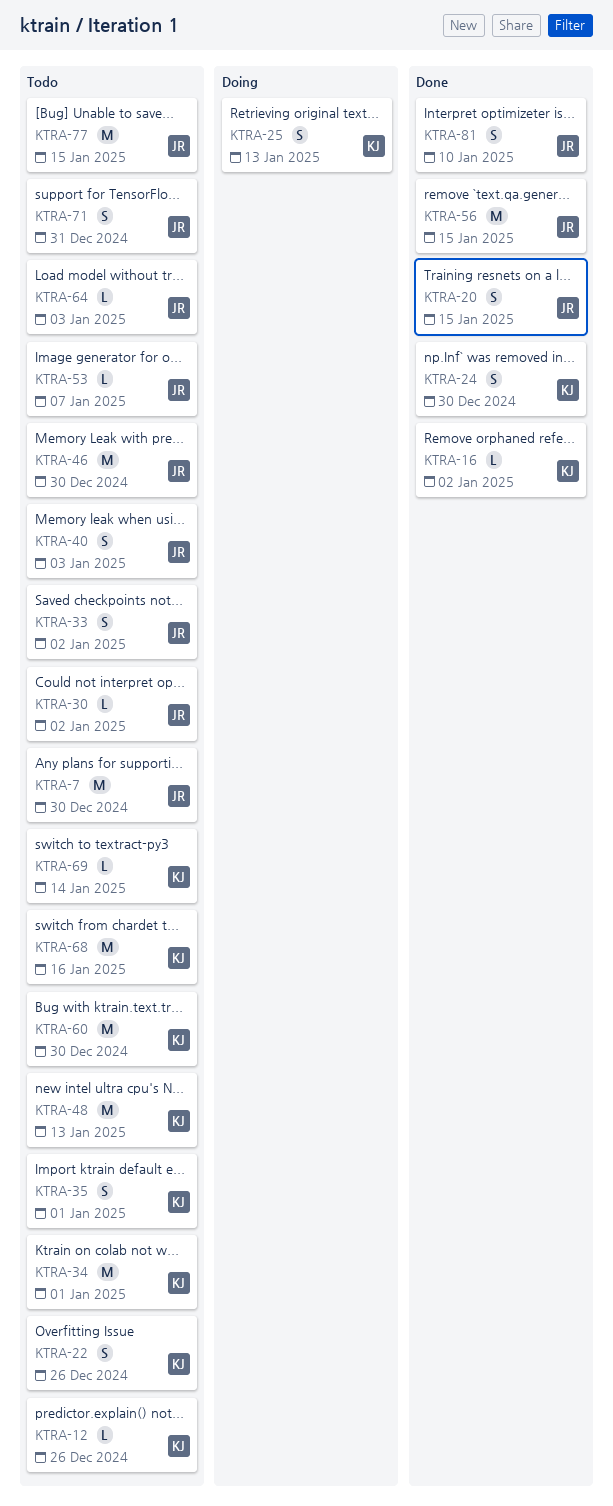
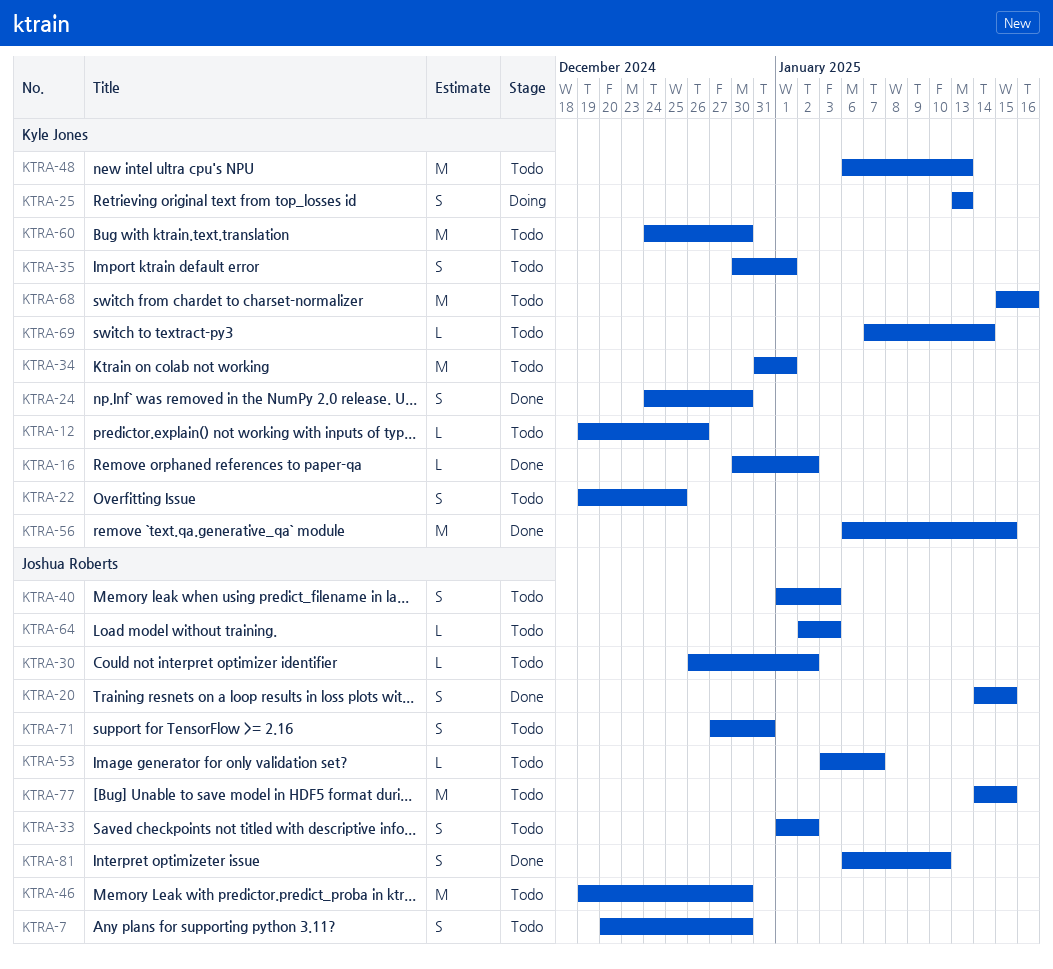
KTRA-7, estimate: M -> S
KTRA-22, due: Dec 26 -> Dec 25
KTRA-56, owner: Joshua Roberts -> Kyle Jones

